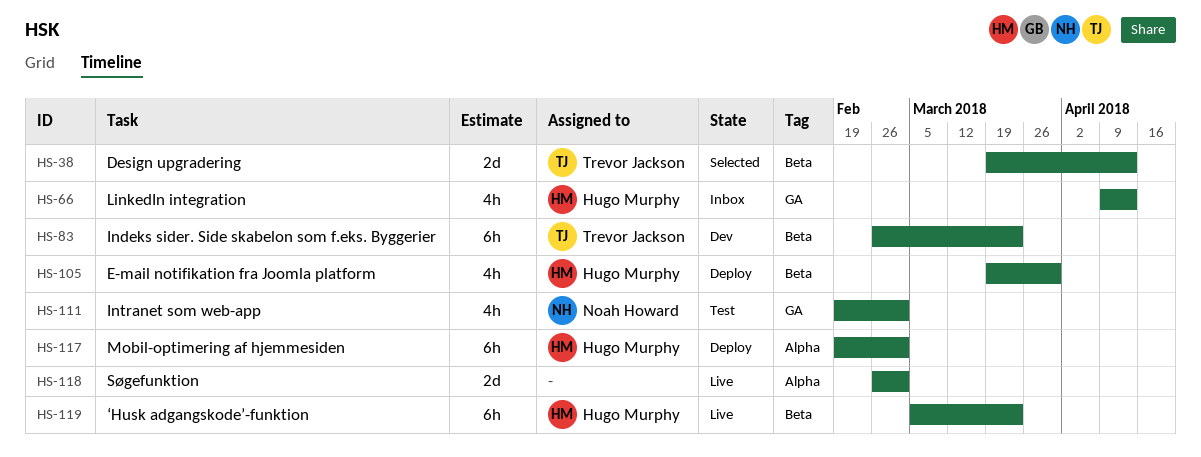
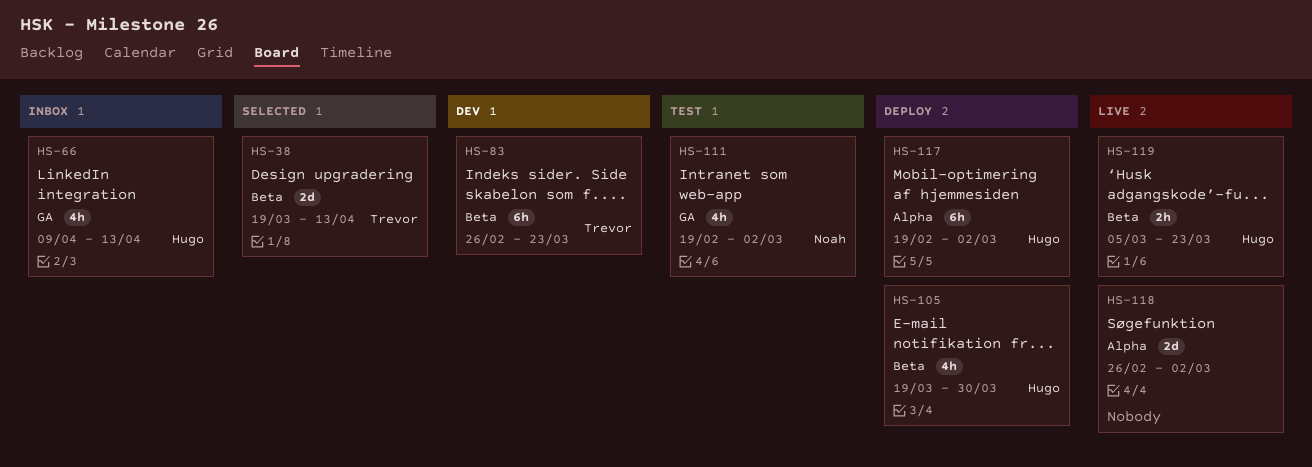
HS-119, estimate: 6h -> 2h

